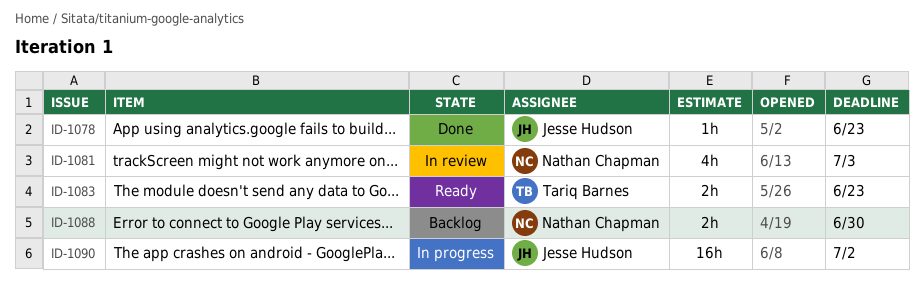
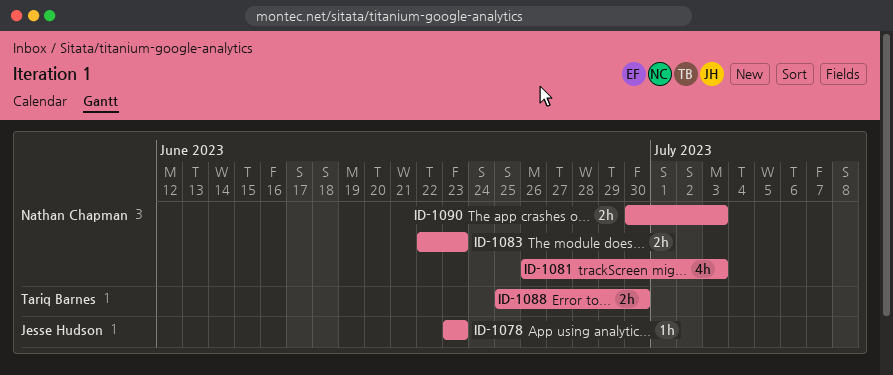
ID-1083, owner: Tariq Barnes -> Nathan Chapman
ID-1088, owner: Nathan Chapman -> Tariq Barnes
ID-1090, owner: Jesse Hudson -> Nathan Chapman
ID-1090, estimate: 16h -> 2h
ID-1090, due: Jul 2 -> Jul 3

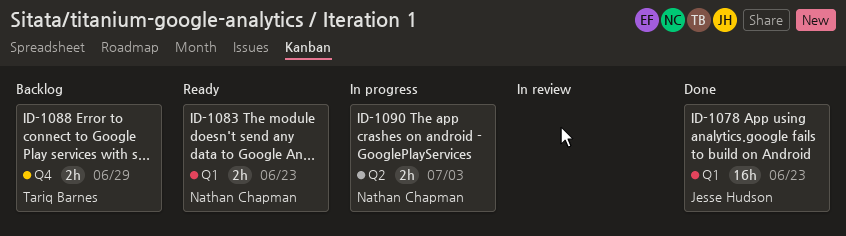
ID-1078, estimate: 1h -> 16h
ID-1081: present -> none
ID-1088, due: Jun 30 -> Jun 29

